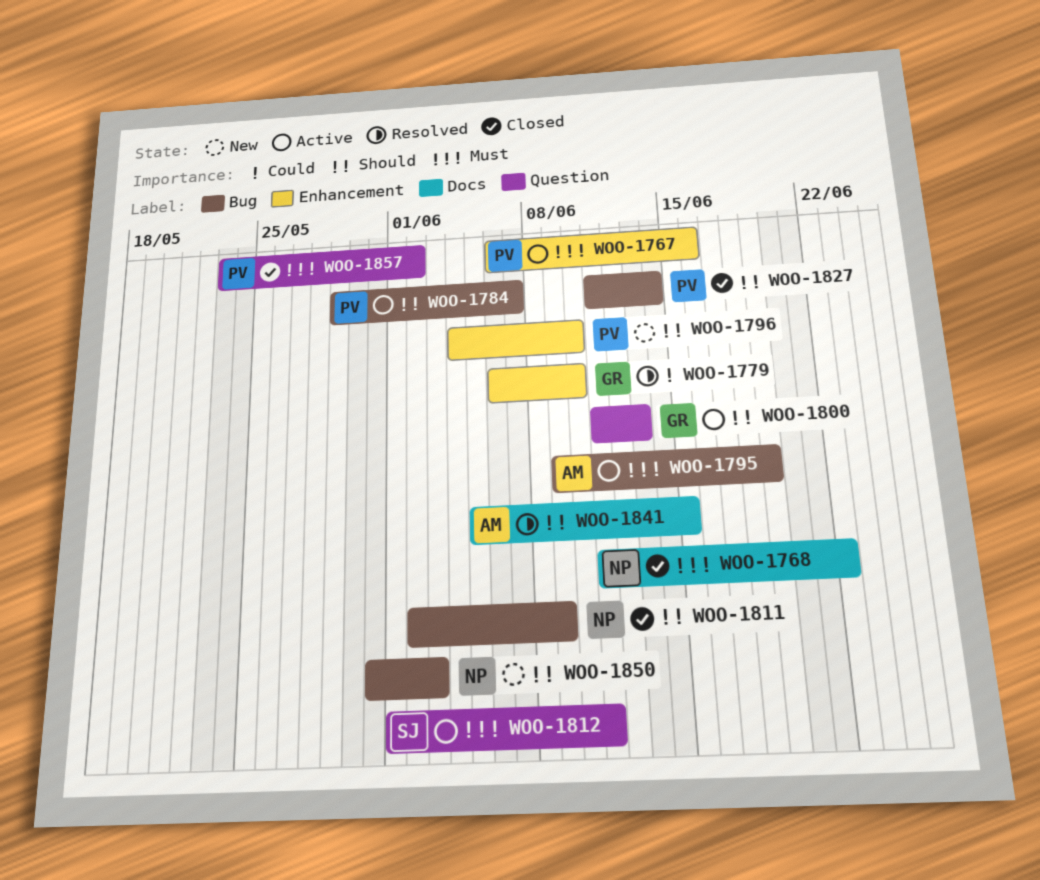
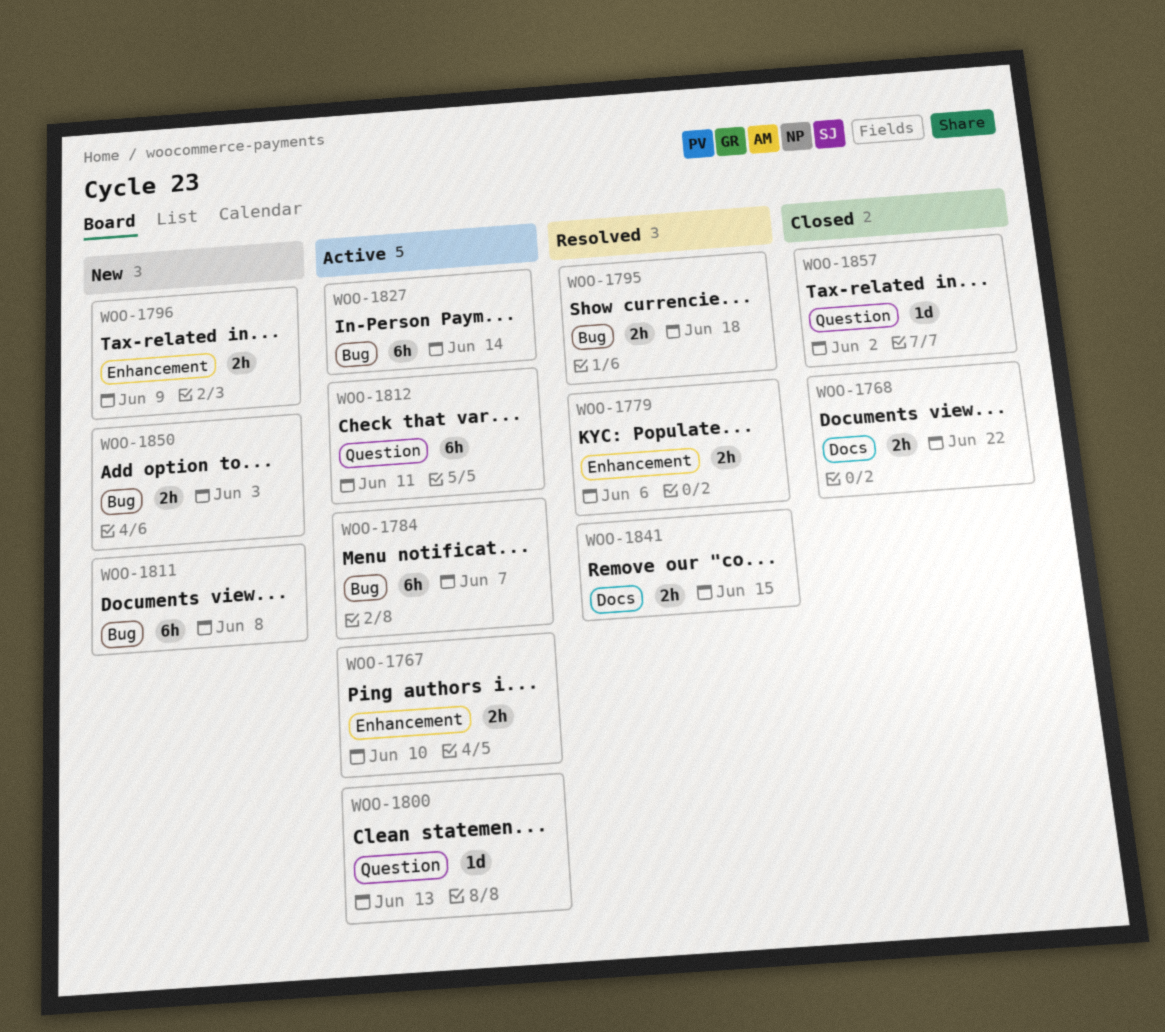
WOO-1767, due: Jun 16 -> Jun 10
WOO-1779, due: Jun 10 -> Jun 6
WOO-1795, status: Active -> Resolved
WOO-1795, due: Jun 19 -> Jun 18
WOO-1796, due: Jun 10 -> Jun 9
WOO-1811, status: Closed -> New
WOO-1811, due: Jun 9 -> Jun 8
WOO-1827, status: Closed -> Active

